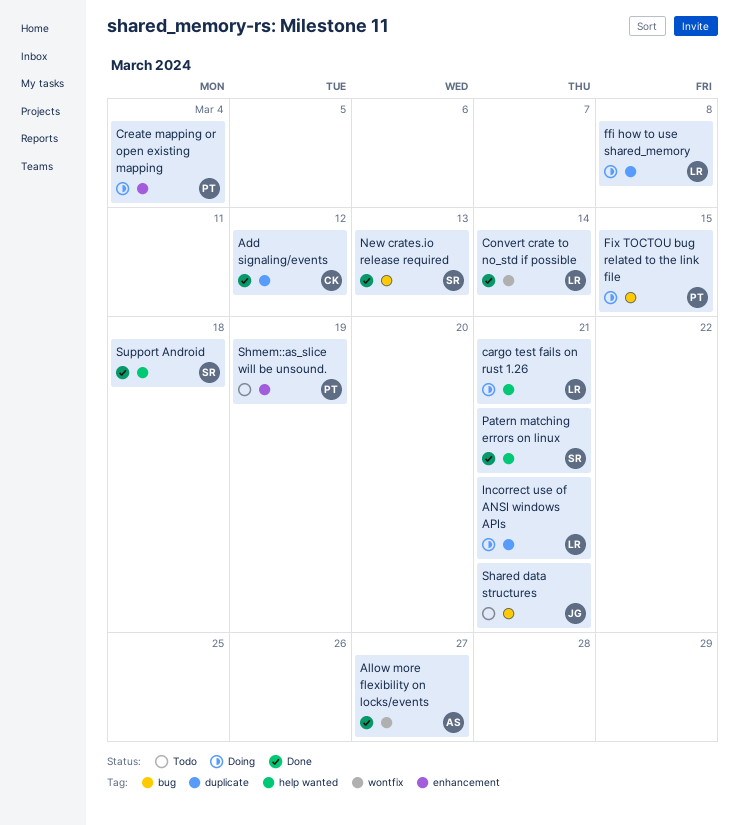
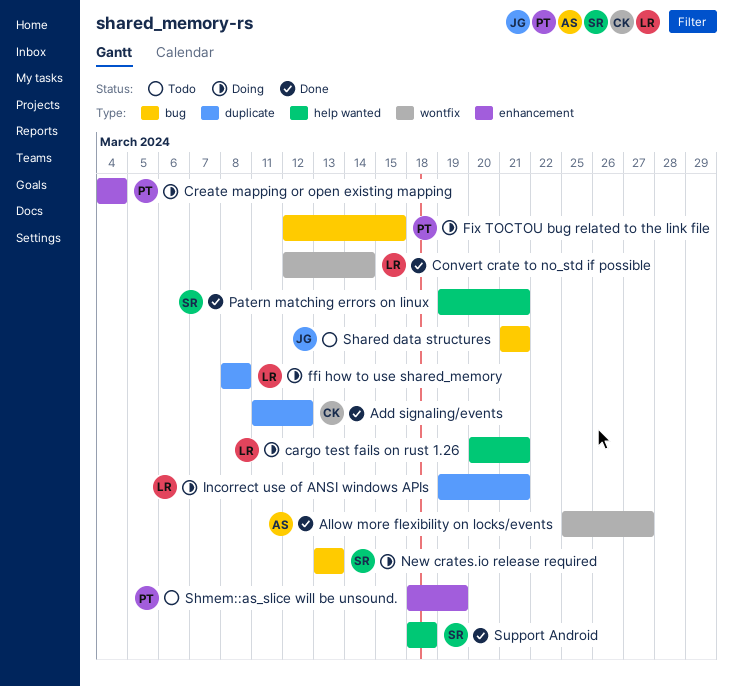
New crates.io release required, status: Done -> Doing

